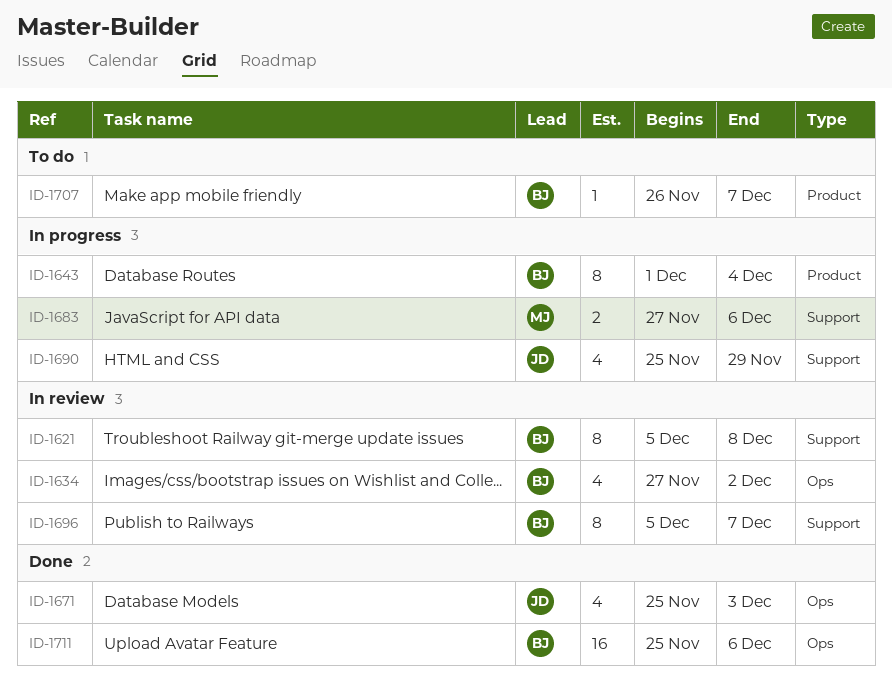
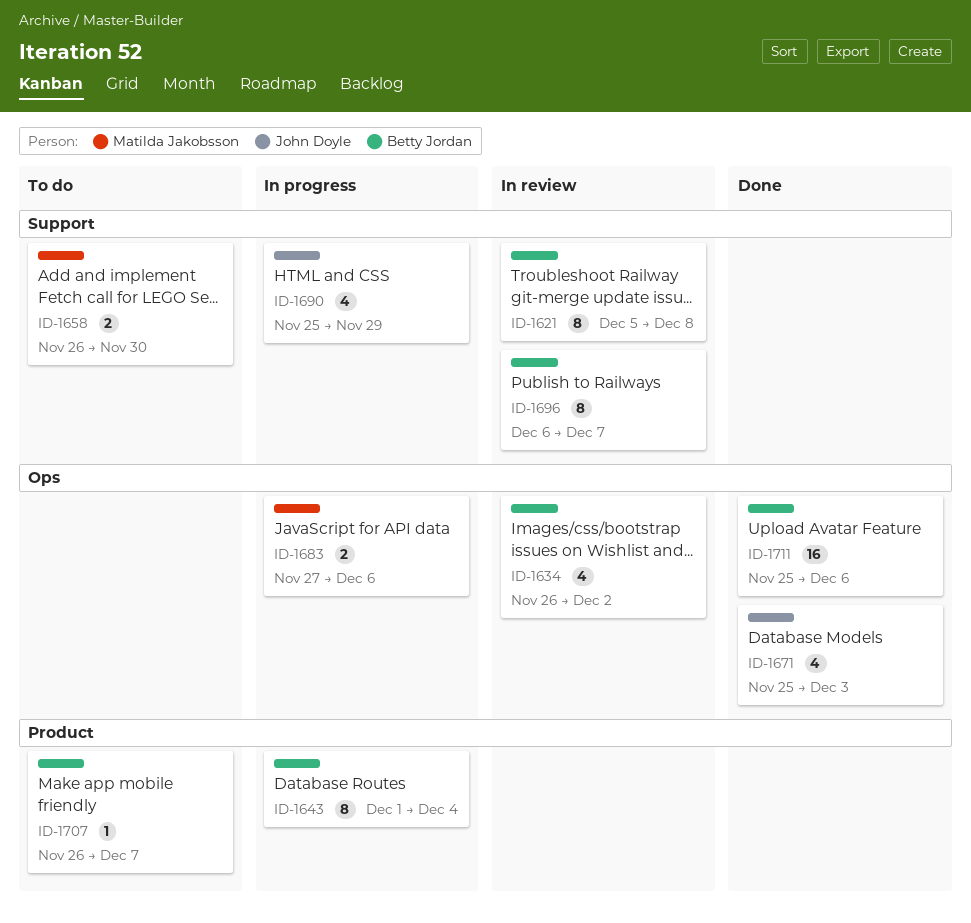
ID-1634, start: Nov 27 -> Nov 26
ID-1658: none -> present
ID-1683, label: Support -> Ops
ID-1696, start: Dec 5 -> Dec 6

